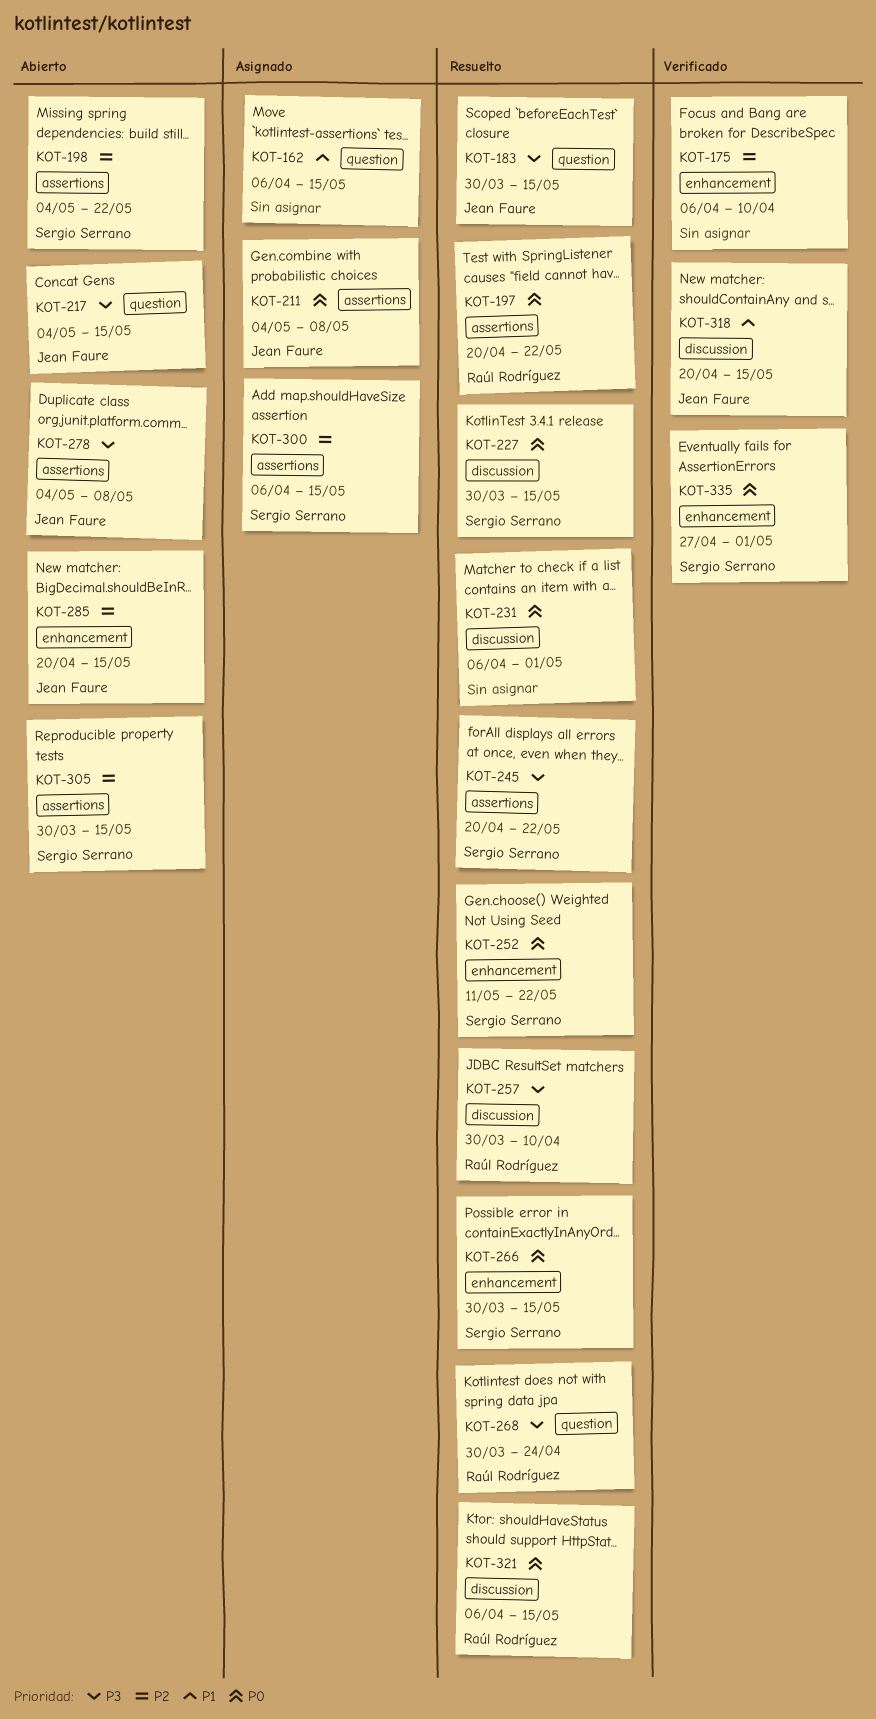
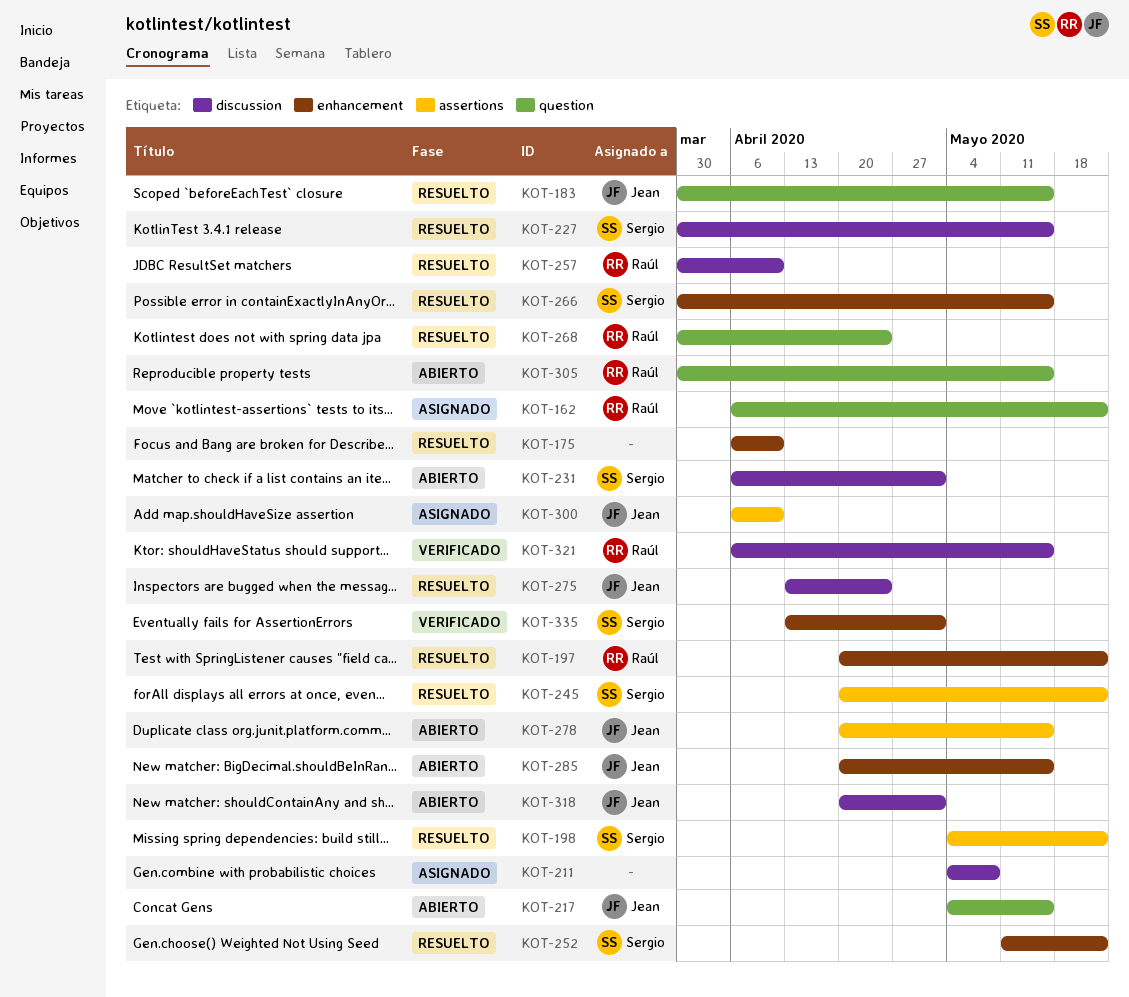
KOT-162, owner: none -> Raúl Rodríguez
KOT-162, due: May 15 -> May 22
KOT-175, status: Verificado -> Resuelto
KOT-197, label: assertions -> enhancement
KOT-198, status: Abierto -> Resuelto
KOT-211, owner: Jean Faure -> none
KOT-211, label: assertions -> discussion
KOT-231, status: Resuelto -> Abierto
KOT-231, owner: none -> Sergio Serrano
KOT-275: none -> present
KOT-278, start: May 4 -> Apr 20
KOT-278, due: May 8 -> May 15
KOT-300, owner: Sergio Serrano -> Jean Faure
KOT-300, due: May 15 -> Apr 10
KOT-305, owner: Sergio Serrano -> Raúl Rodríguez
KOT-305, label: assertions -> question
KOT-318, status: Verificado -> Abierto
KOT-318, due: May 15 -> May 1
KOT-321, status: Resuelto -> Verificado
KOT-335, start: Apr 27 -> Apr 13

